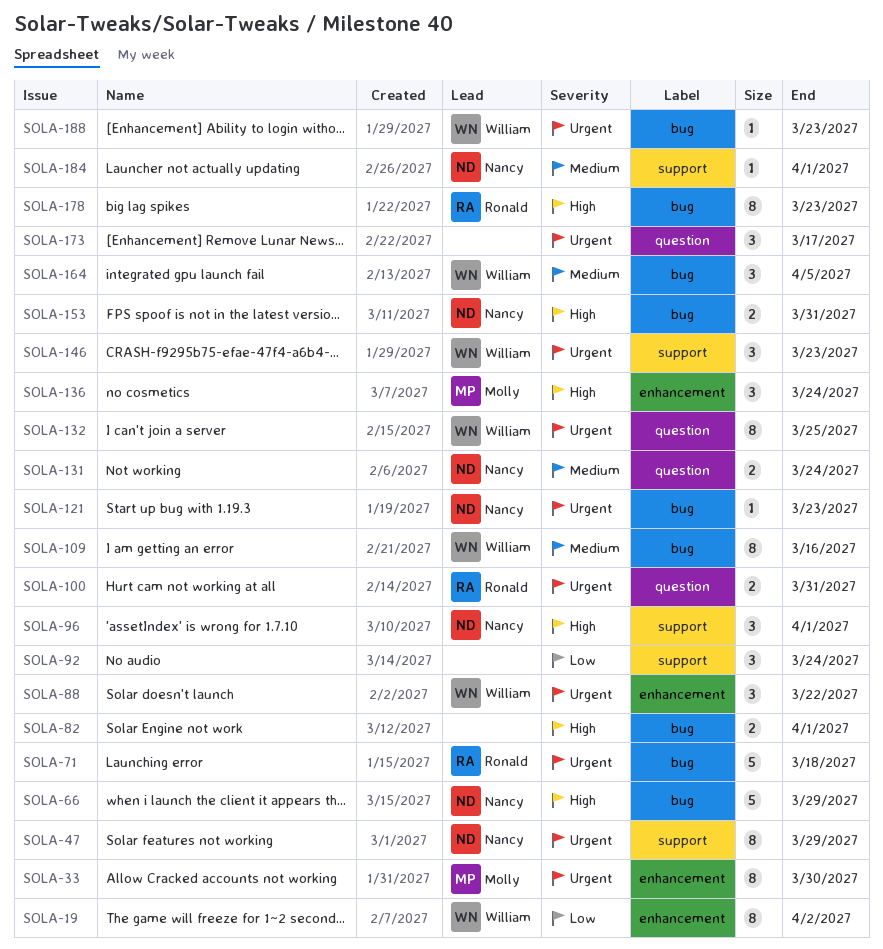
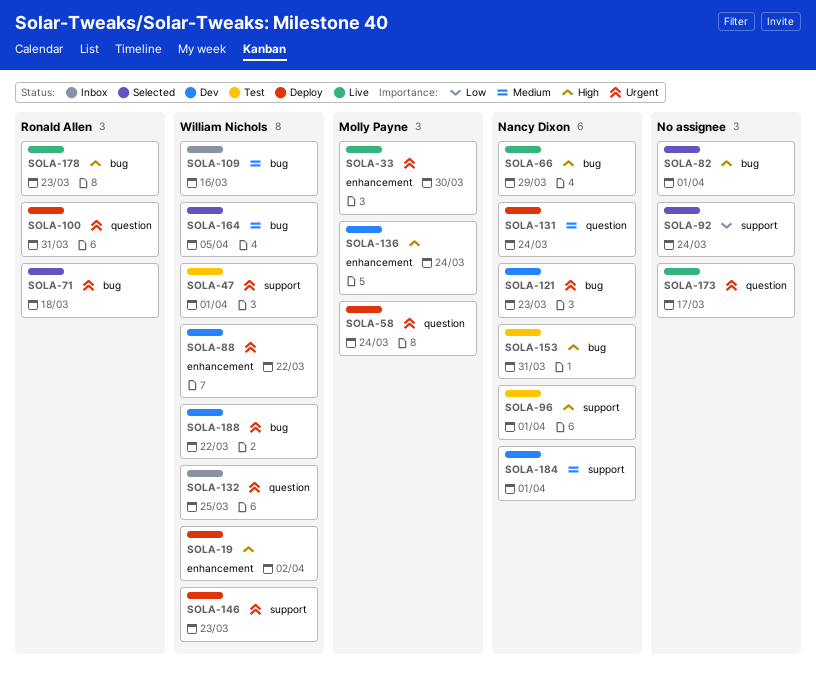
SOLA-19, priority: Low -> High
SOLA-47, owner: Nancy Dixon -> William Nichols
SOLA-47, due: Mar 29 -> Apr 1
SOLA-58: none -> present
SOLA-188, due: Mar 23 -> Mar 22

